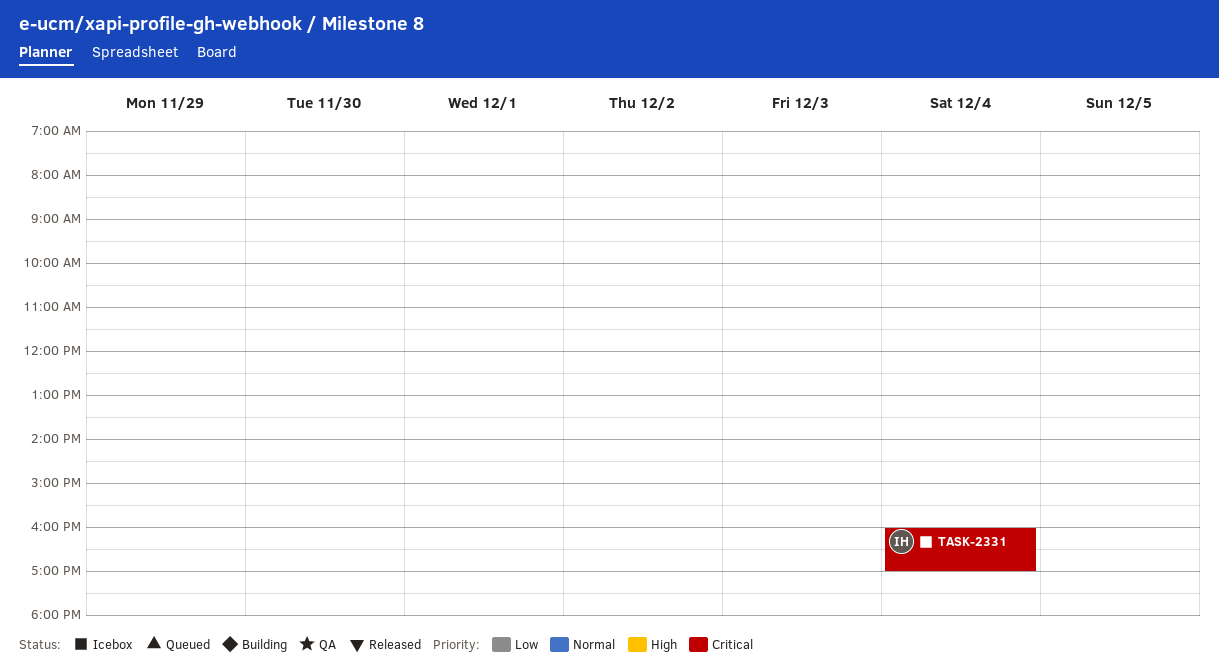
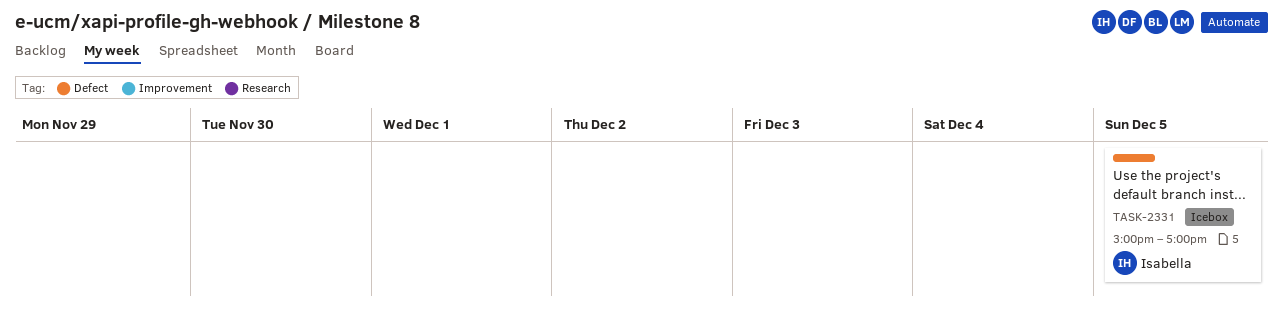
TASK-2331, day: Dec 4 -> Dec 5
TASK-2331, begins: 16:00 -> 15:00

